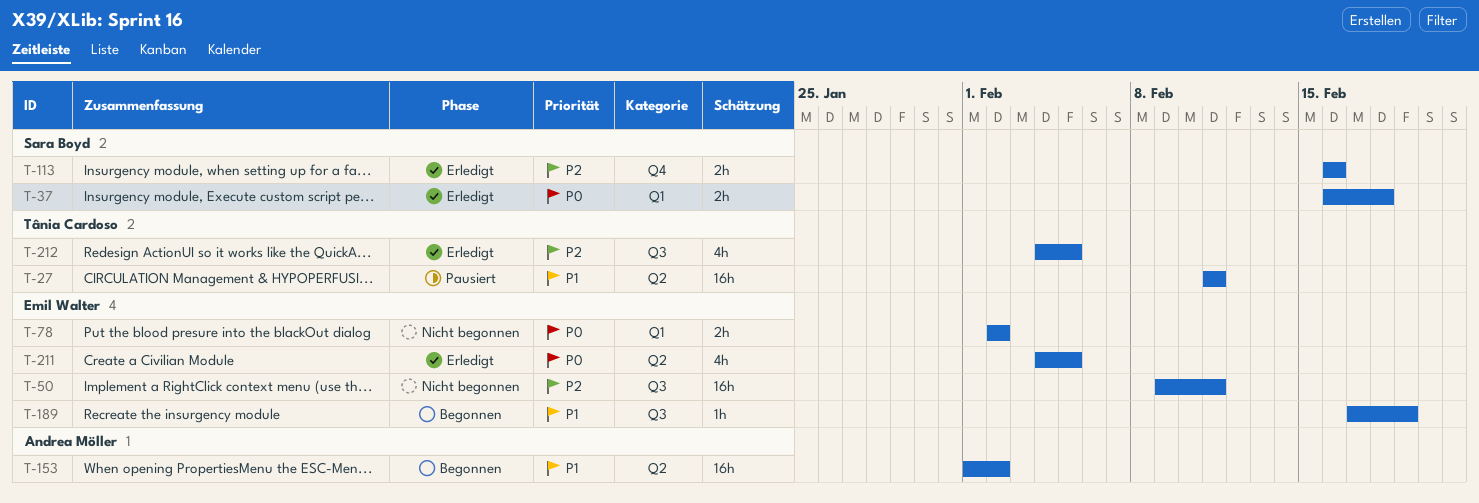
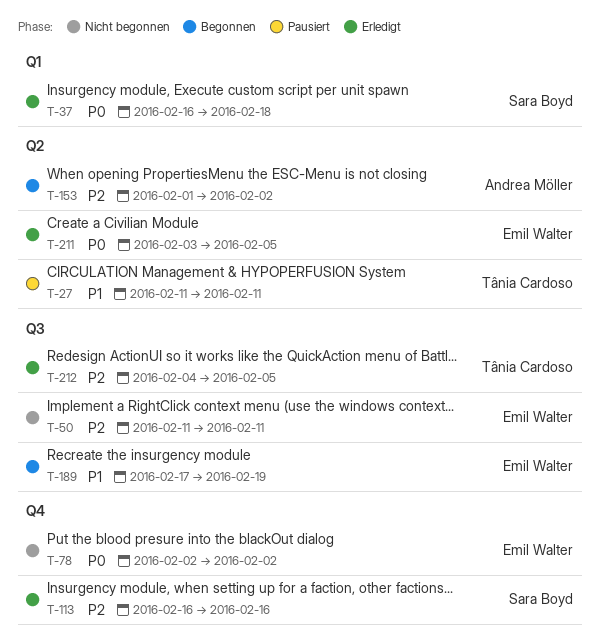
T-50, start: Feb 9 -> Feb 11
T-78, label: Q1 -> Q4
T-153, priority: P1 -> P2
T-211, start: Feb 4 -> Feb 3

